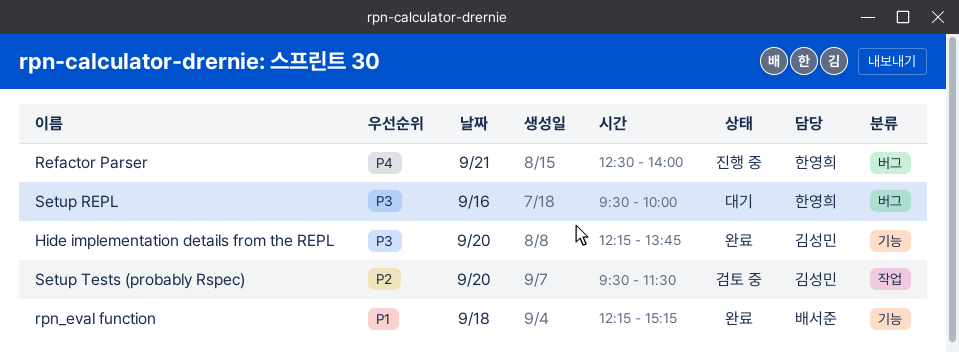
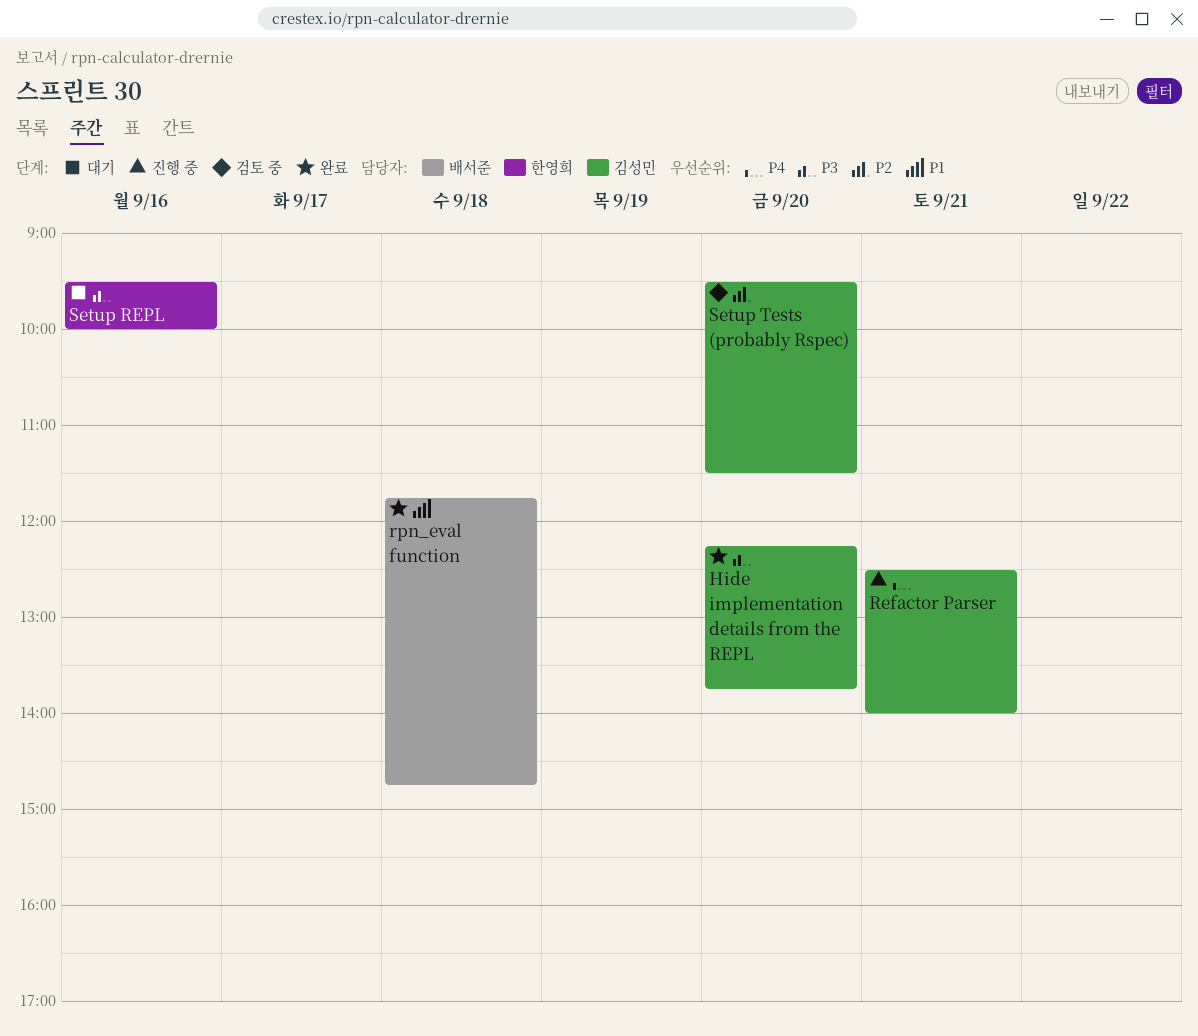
Refactor Parser, owner: 한영희 -> 김성민
rpn_eval function, begins: 12:15 -> 11:45
rpn_eval function, ends: 15:15 -> 14:45

